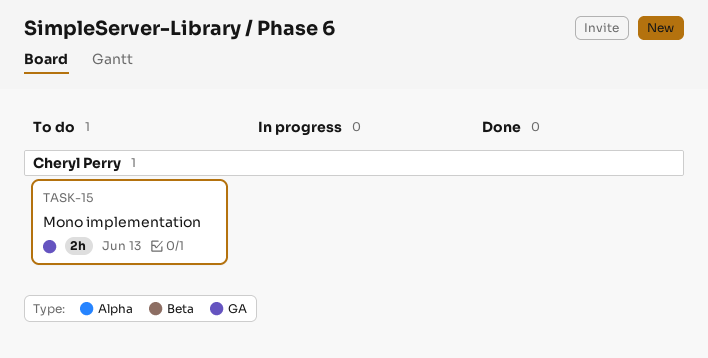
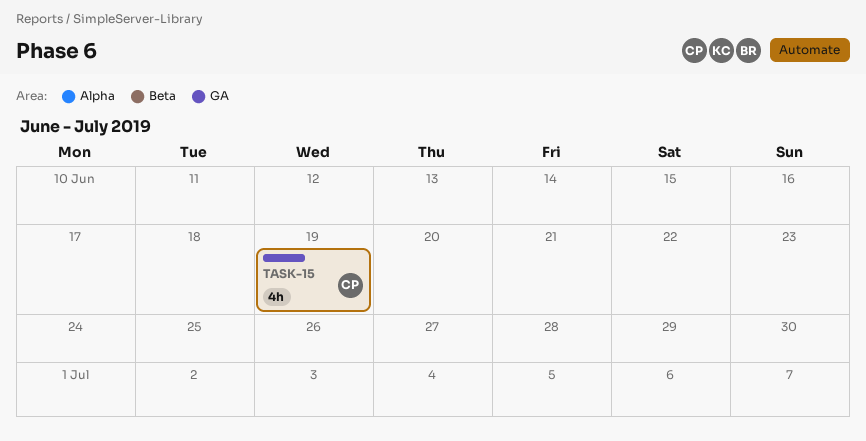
TASK-15, estimate: 2h -> 4h
TASK-15, due: Jun 13 -> Jun 19

